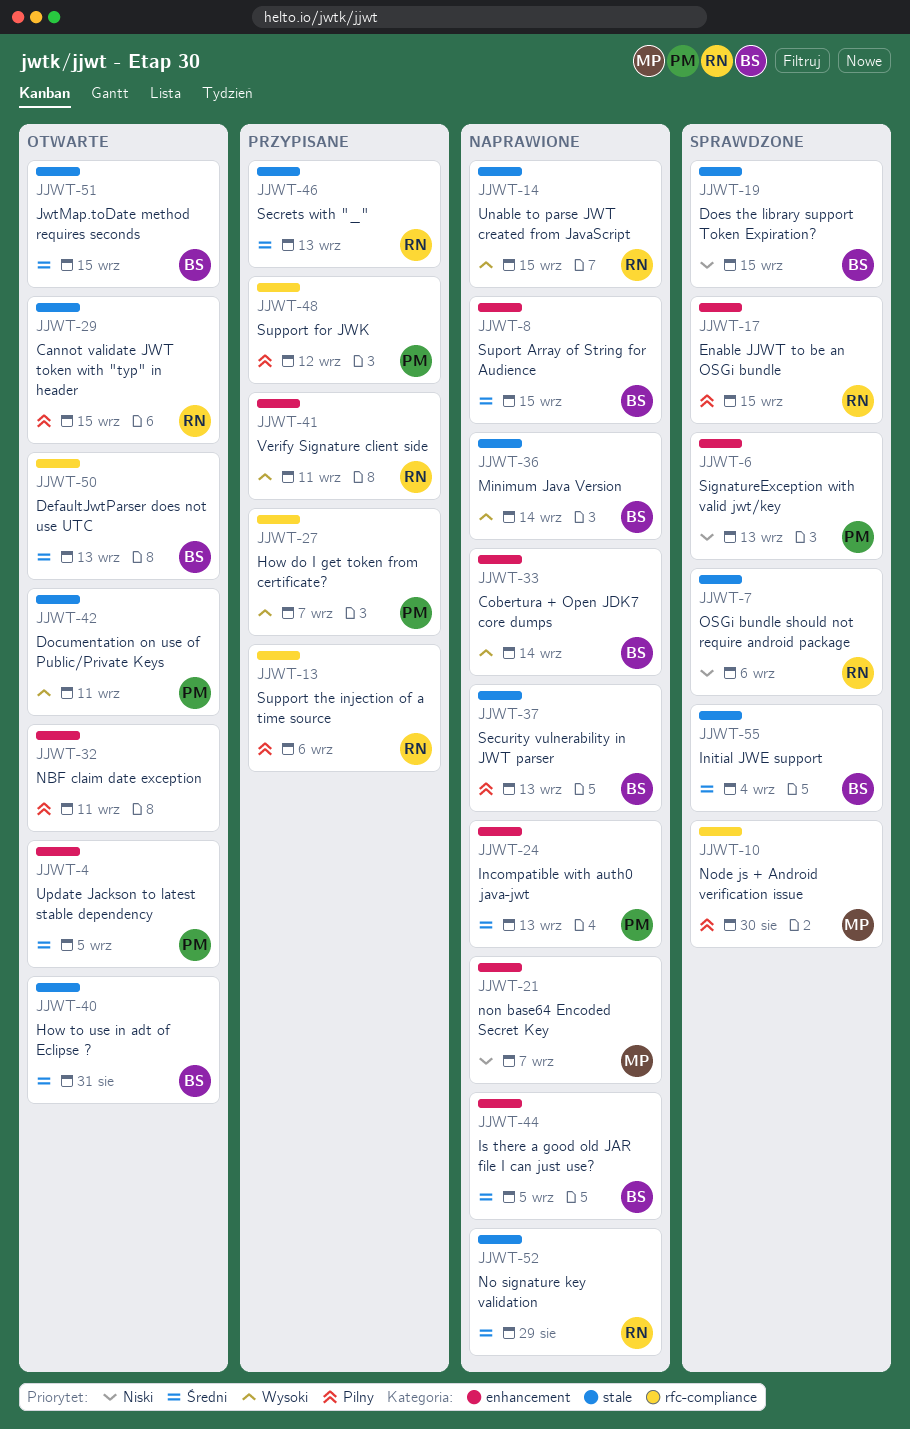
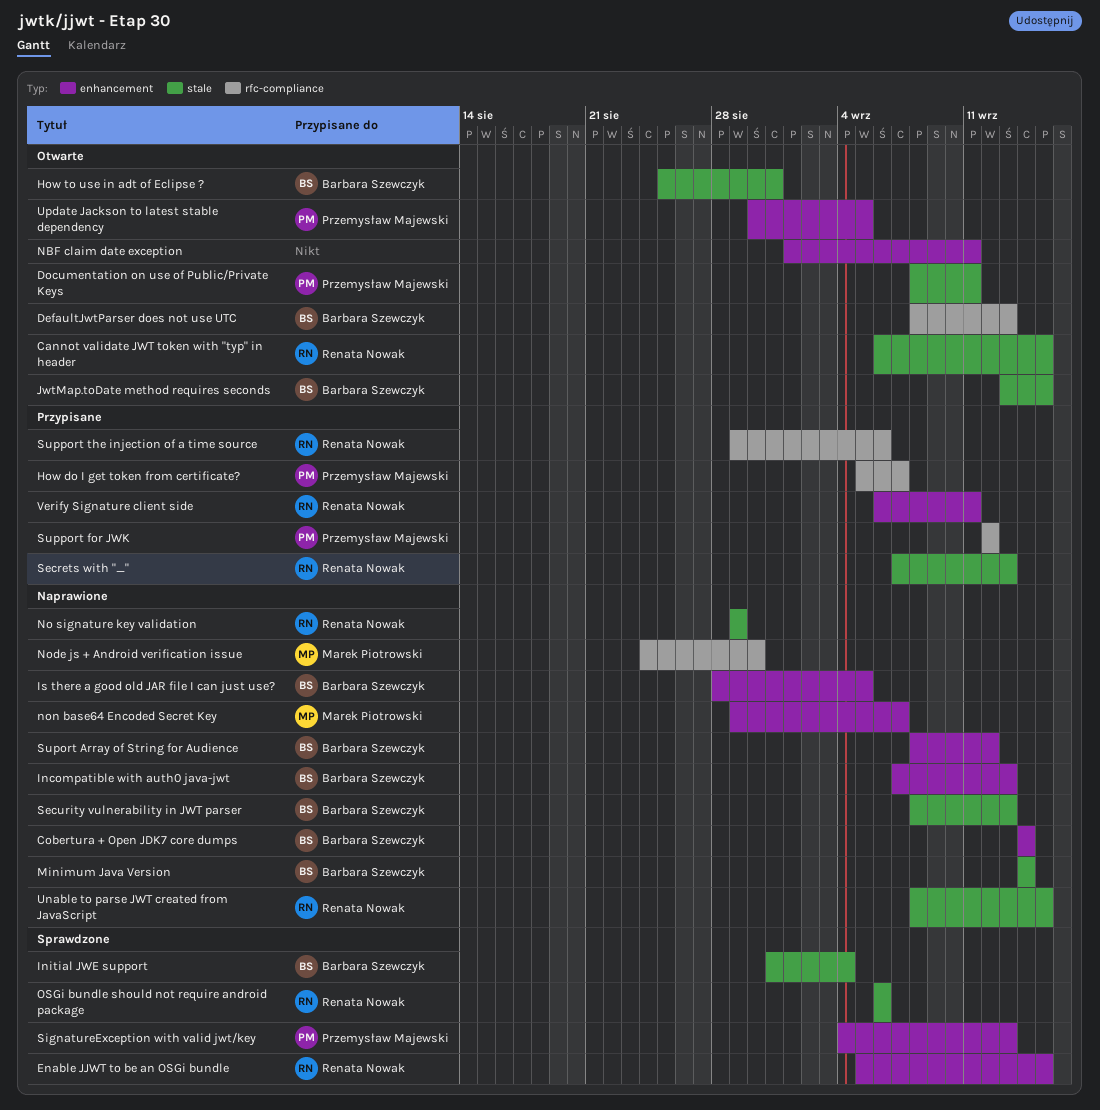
Does the library support Token Expiration?: present -> none
Incompatible with auth0 java-jwt, owner: Przemysław Majewski -> Barbara Szewczyk
Node js + Android verification issue, status: Sprawdzone -> Naprawione
Suport Array of String for Audience, due: Sep 15 -> Sep 12

